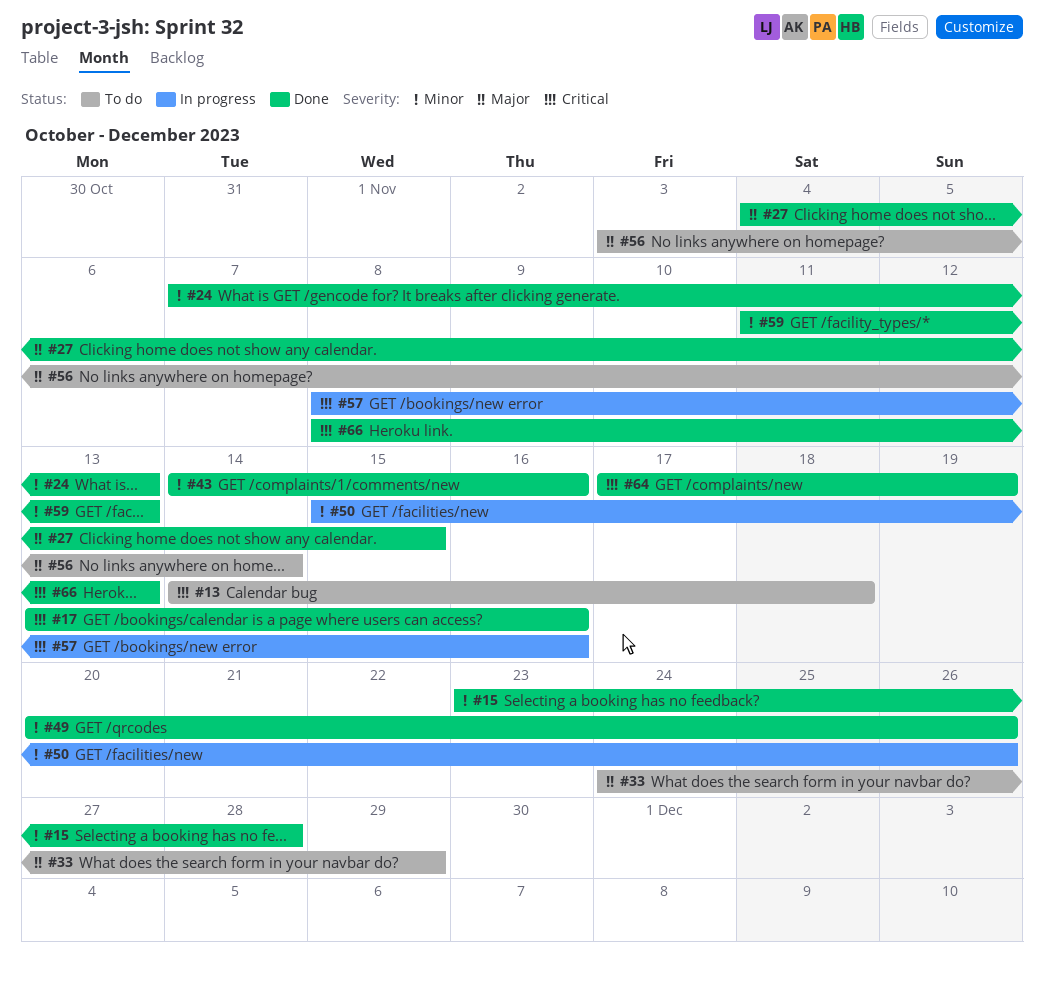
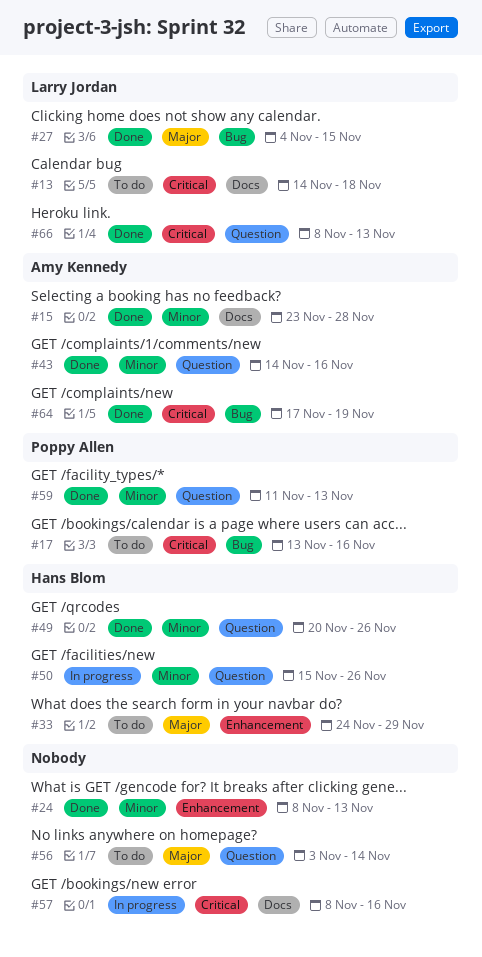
#17, status: Done -> To do
#24, start: Nov 7 -> Nov 8

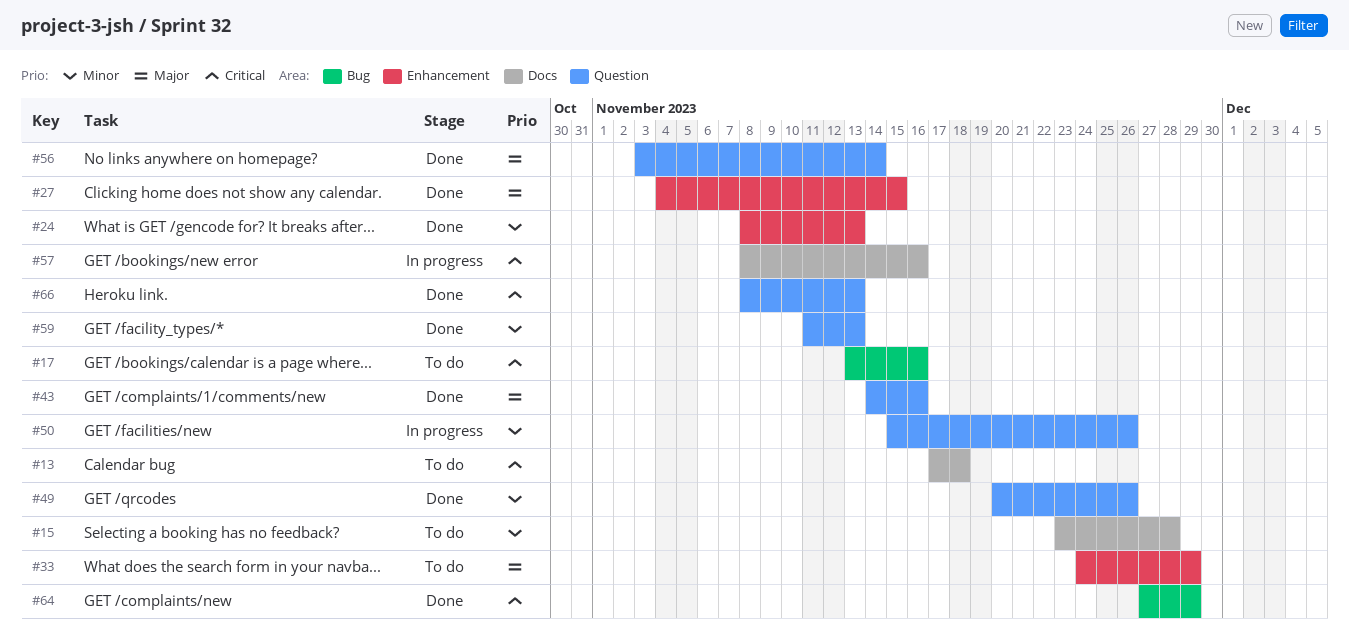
#13, start: Nov 14 -> Nov 17
#15, status: Done -> To do
#27, label: Bug -> Enhancement
#43, priority: Minor -> Major
#56, status: To do -> Done
#64, start: Nov 17 -> Nov 27
#64, due: Nov 19 -> Nov 29

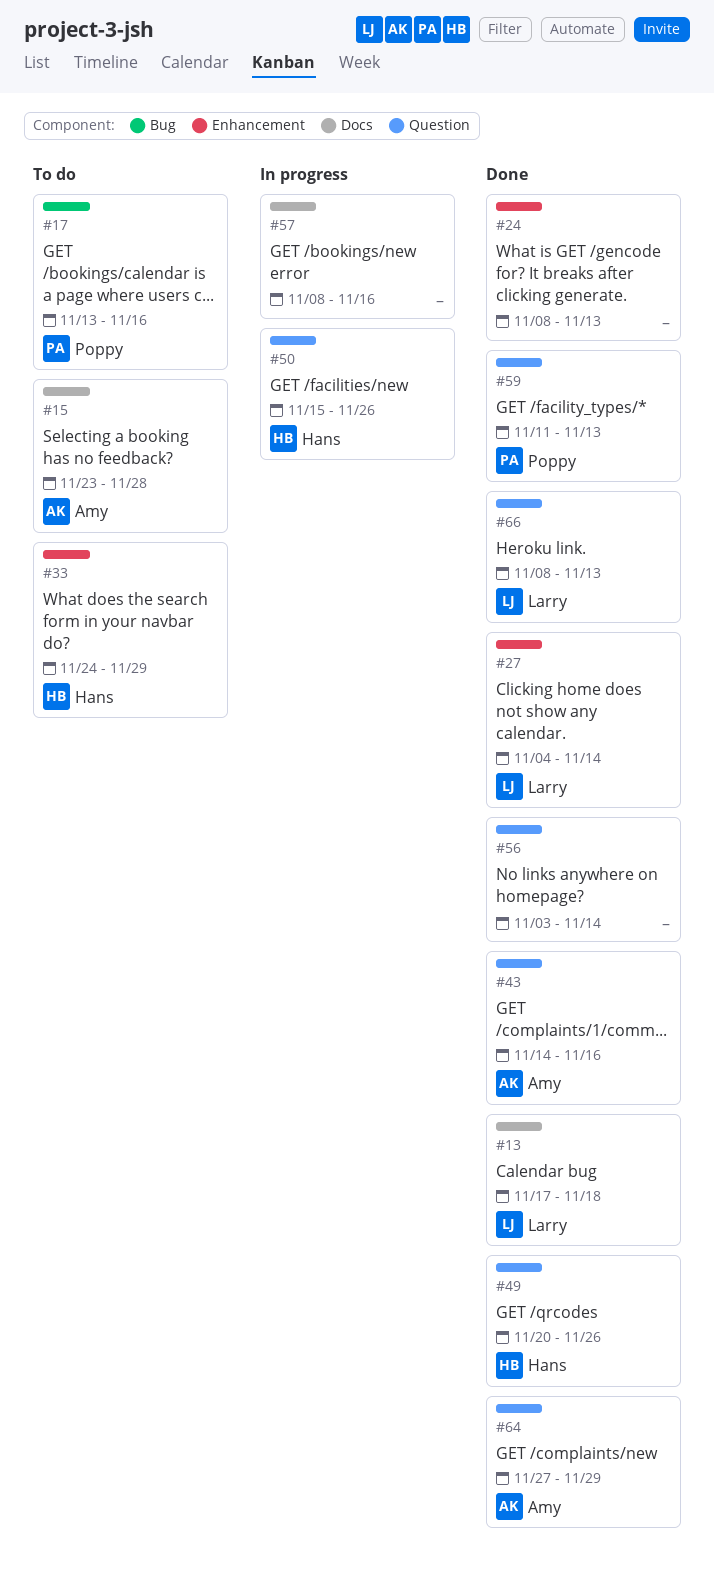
#13, status: To do -> Done
#27, due: Nov 15 -> Nov 14
#64, label: Bug -> Question

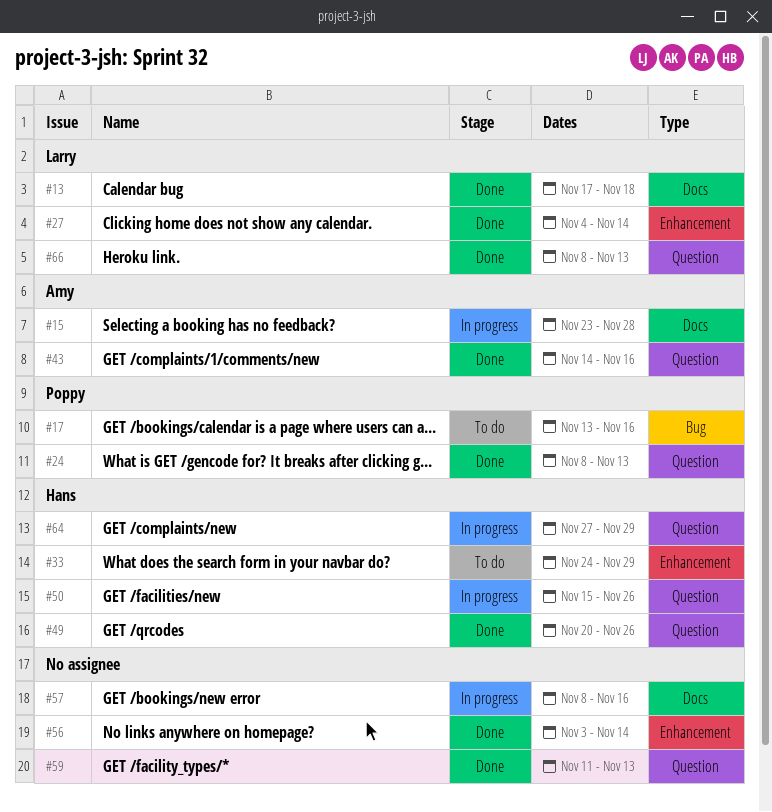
#15, status: To do -> In progress
#24, owner: none -> Poppy
#24, label: Enhancement -> Question
#56, label: Question -> Enhancement
#59, owner: Poppy -> none
#64, status: Done -> In progress
#64, owner: Amy -> Hans

